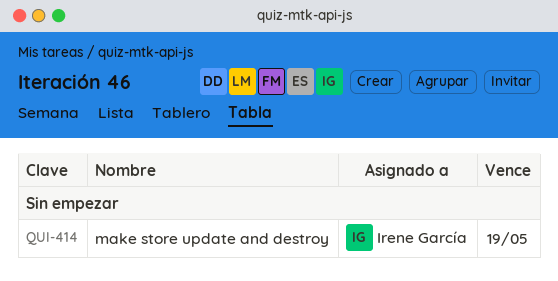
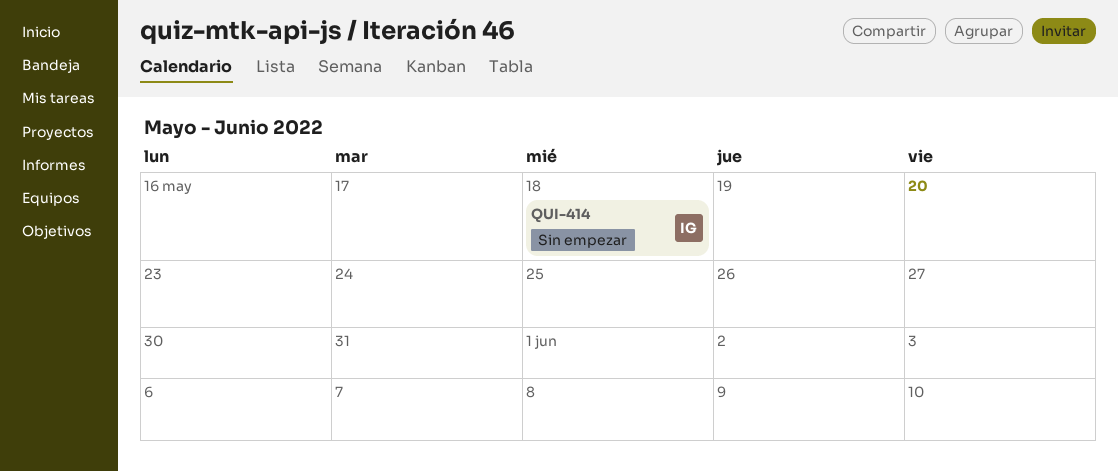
QUI-414, due: May 19 -> May 18

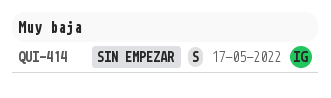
QUI-414, due: May 18 -> May 17

